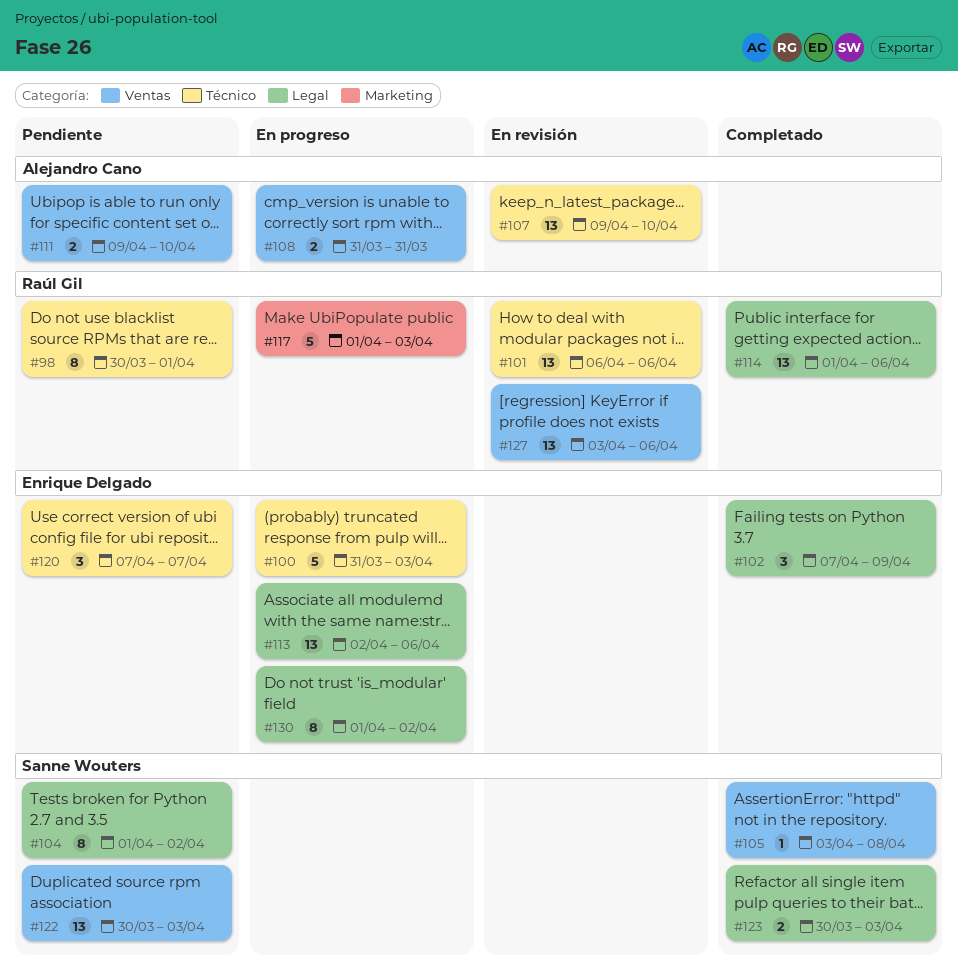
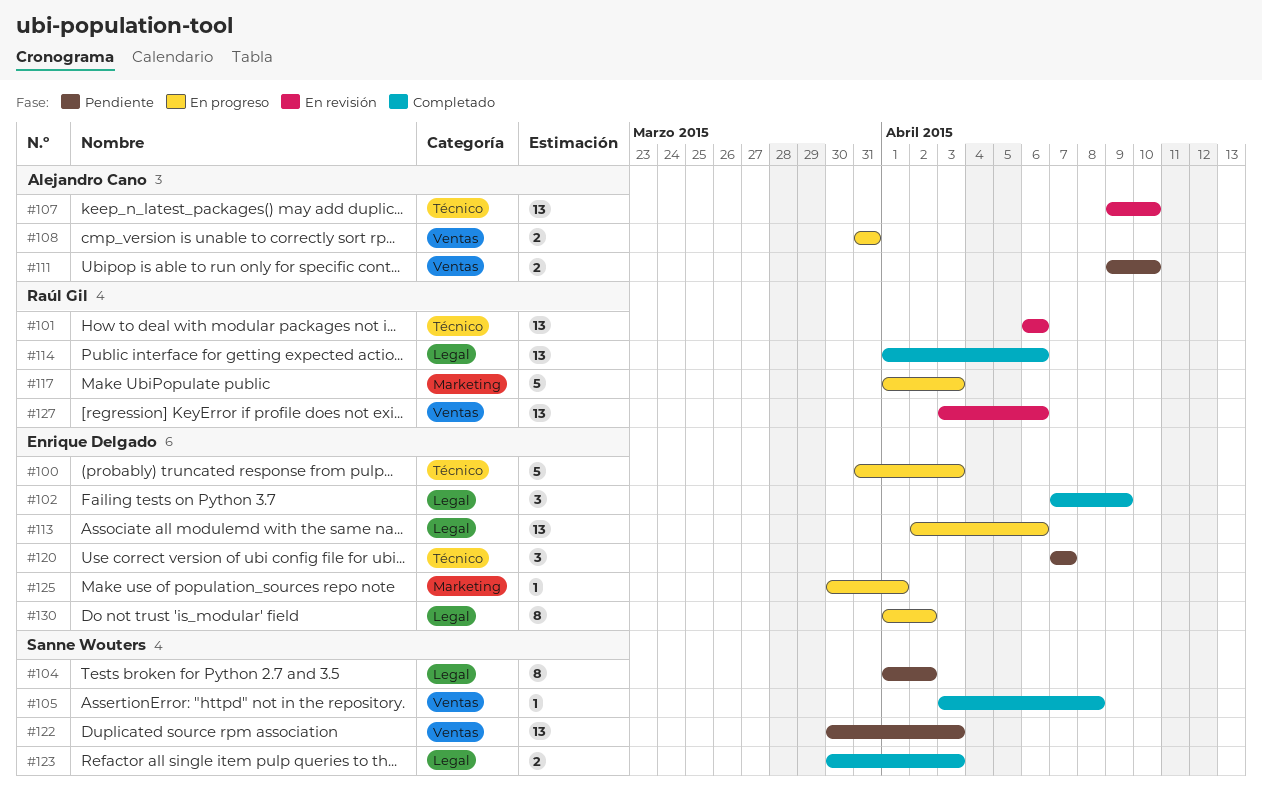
#98: present -> none
#125: none -> present

